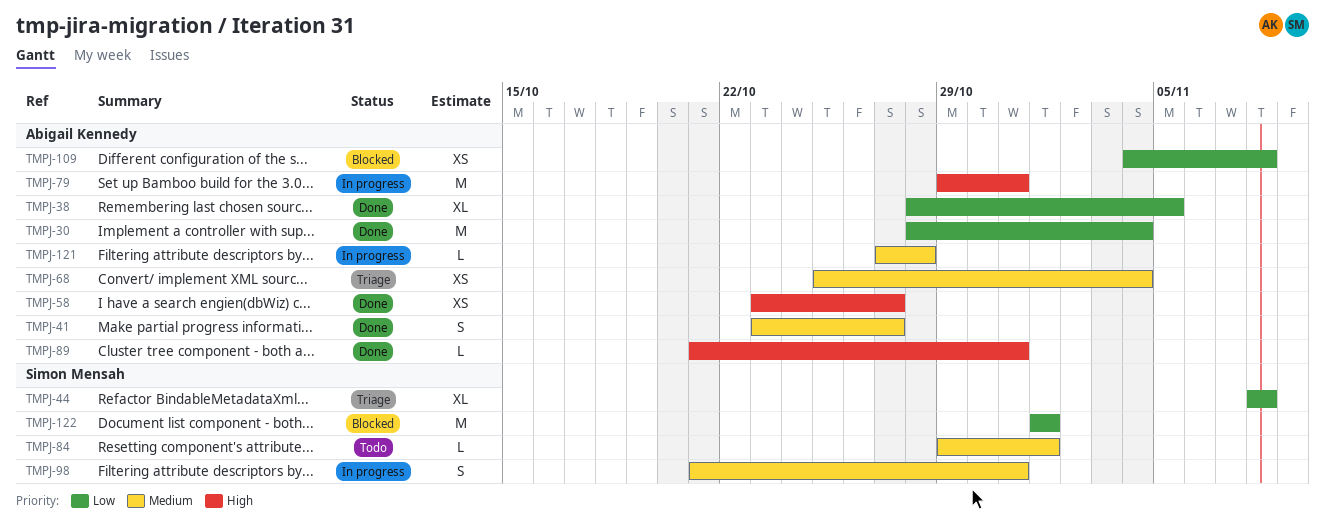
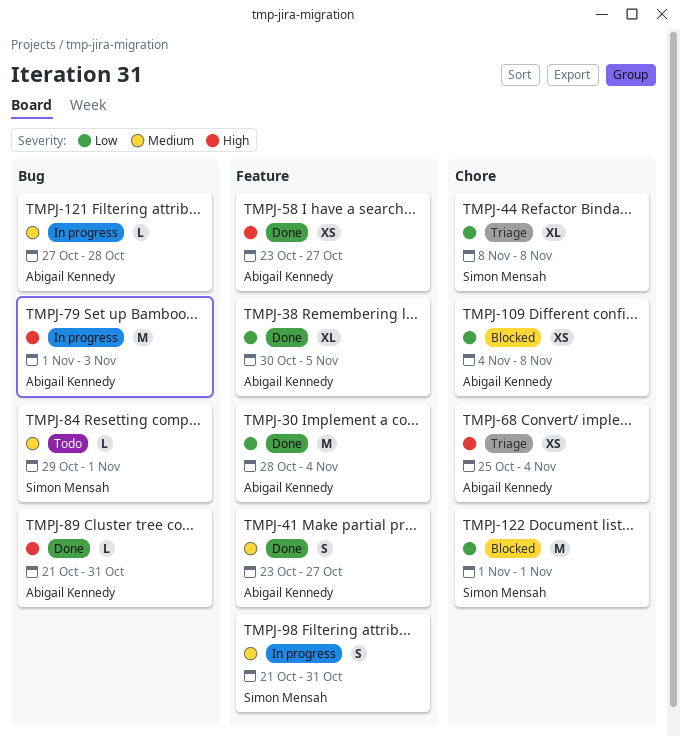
TMPJ-38, start: Oct 28 -> Oct 30
TMPJ-68, priority: Medium -> High
TMPJ-79, start: Oct 29 -> Nov 1
TMPJ-79, due: Oct 31 -> Nov 3

